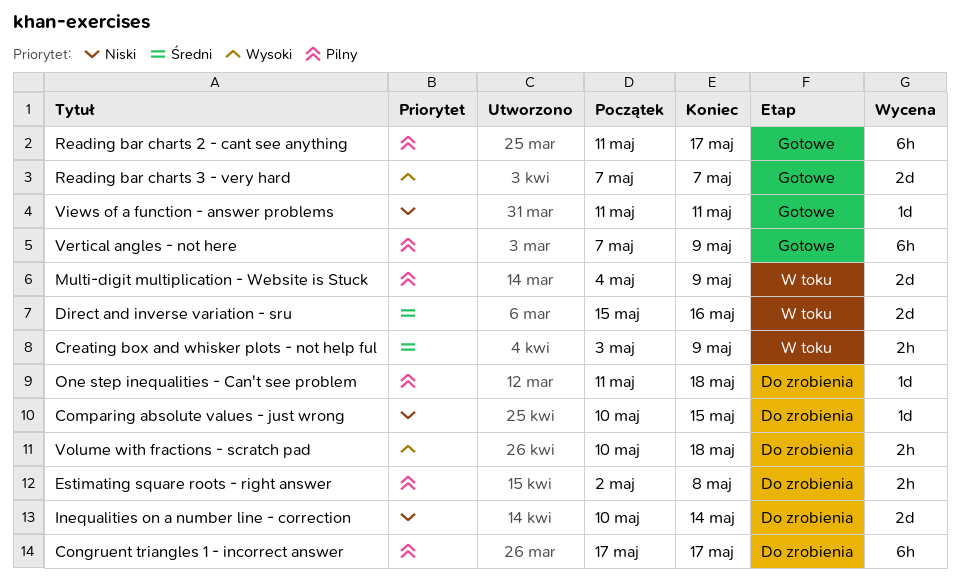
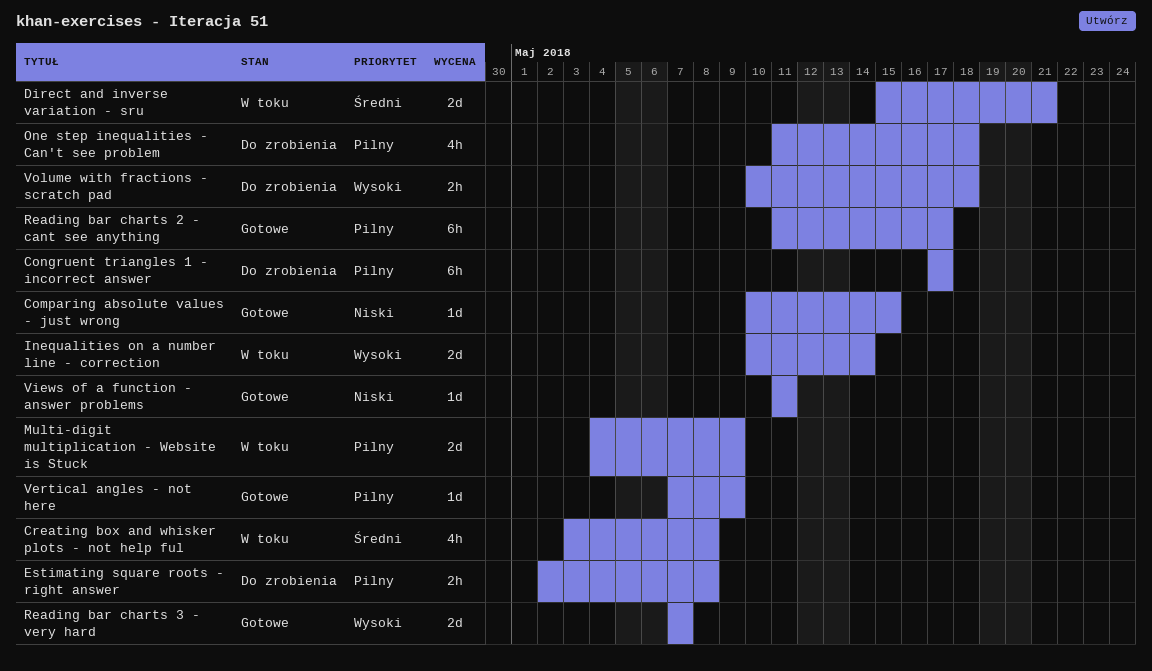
Comparing absolute values - just wrong, status: Do zrobienia -> Gotowe
Creating box and whisker plots - not help ful, estimate: 2h -> 4h
Creating box and whisker plots - not help ful, due: May 9 -> May 8
Direct and inverse variation - sru, due: May 16 -> May 21
Inequalities on a number line - correction, status: Do zrobienia -> W toku
Inequalities on a number line - correction, priority: Niski -> Wysoki
One step inequalities - Can't see problem, estimate: 1d -> 4h
Vertical angles - not here, estimate: 6h -> 1d

